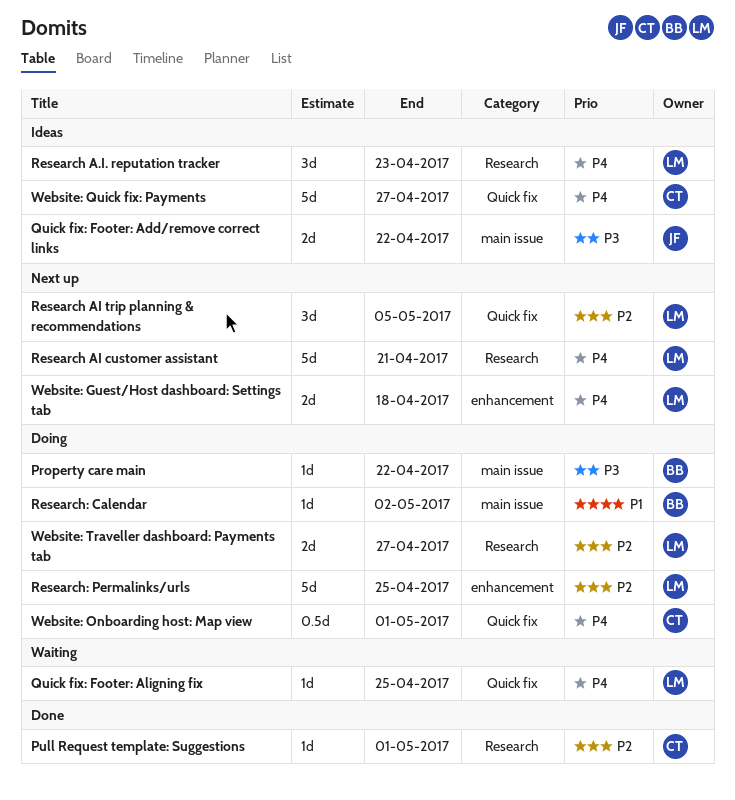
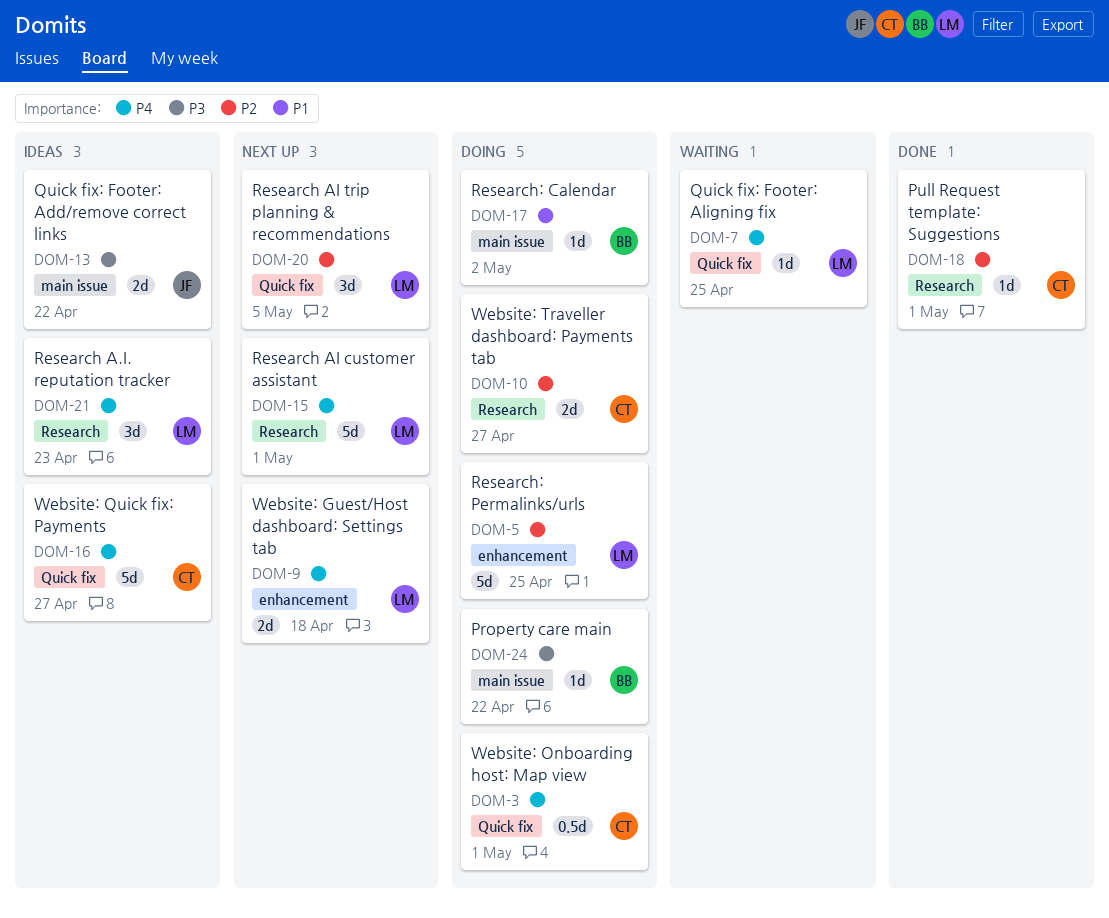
Research AI customer assistant, due: Apr 21 -> May 1
Website: Traveller dashboard: Payments tab, owner: LM -> CT

